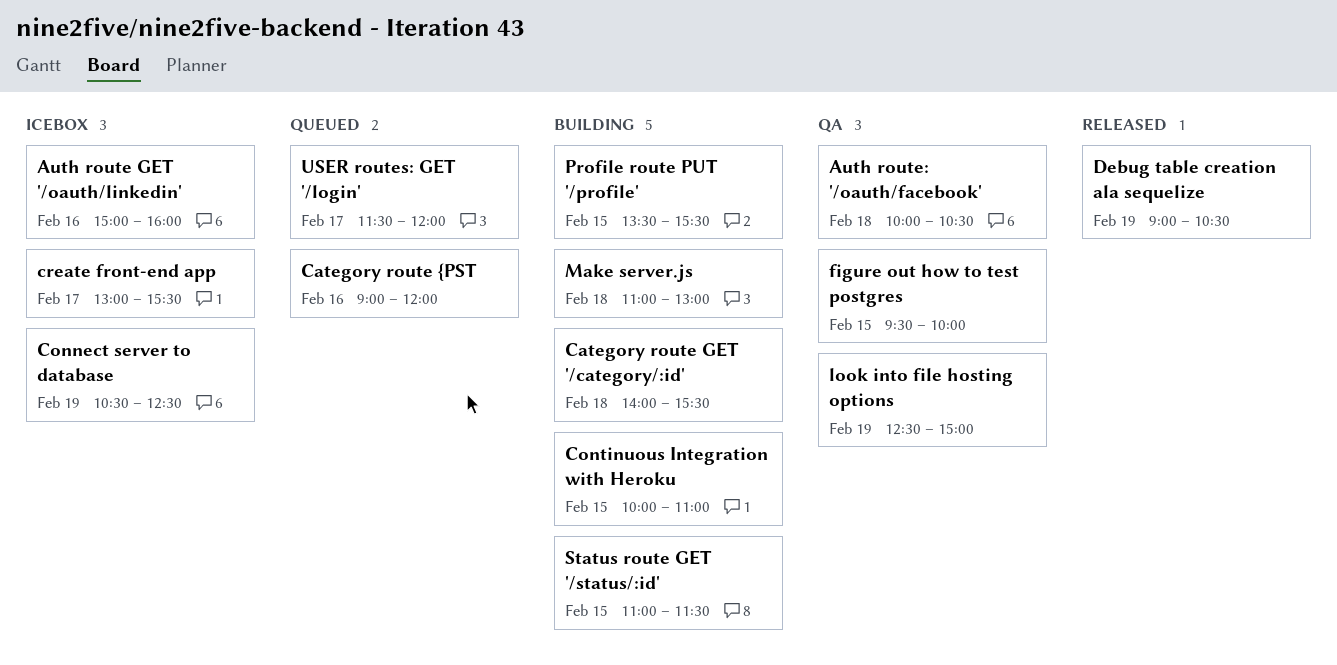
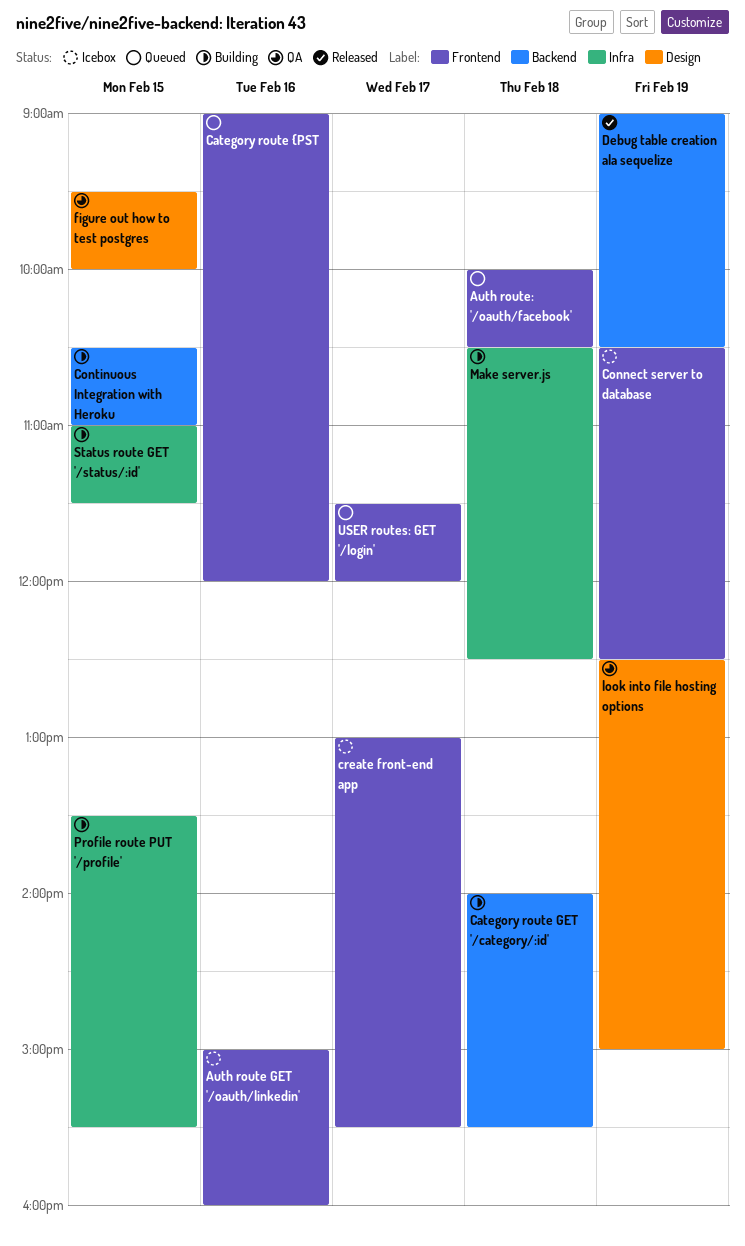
Auth route: '/oauth/facebook', status: QA -> Queued
Continuous Integration with Heroku, begins: 10:00 -> 10:30
Make server.js, begins: 11:00 -> 10:30
Make server.js, ends: 13:00 -> 12:30

